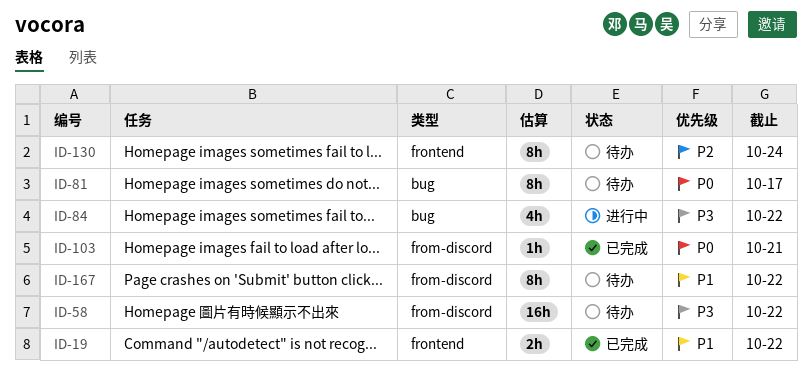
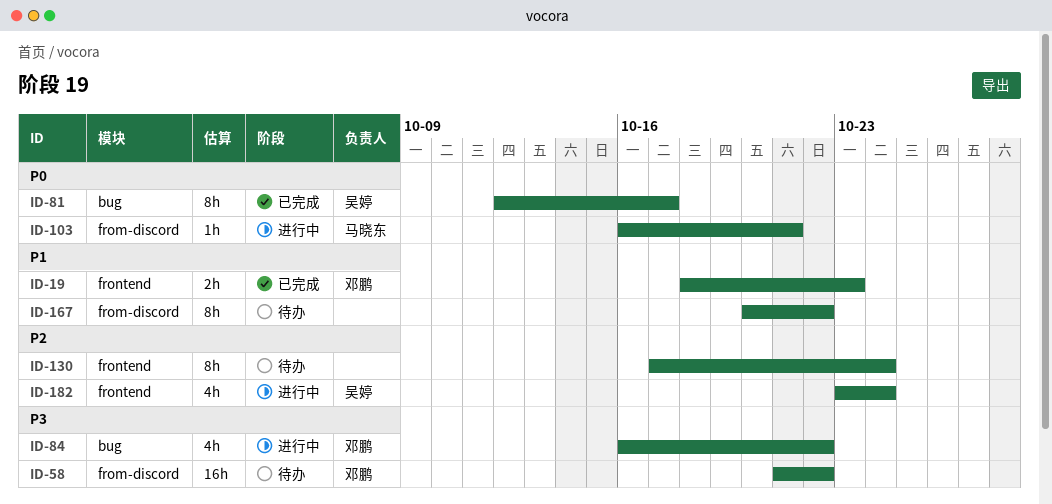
ID-19, due: Oct 22 -> Oct 23
ID-81, status: 待办 -> 已完成
ID-103, status: 已完成 -> 进行中
ID-182: none -> present

